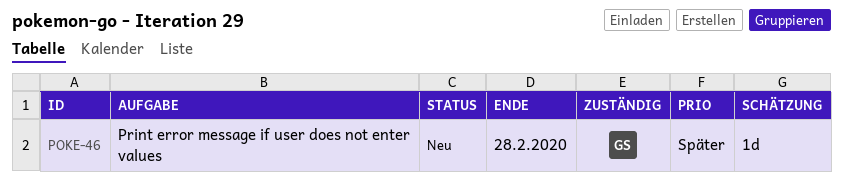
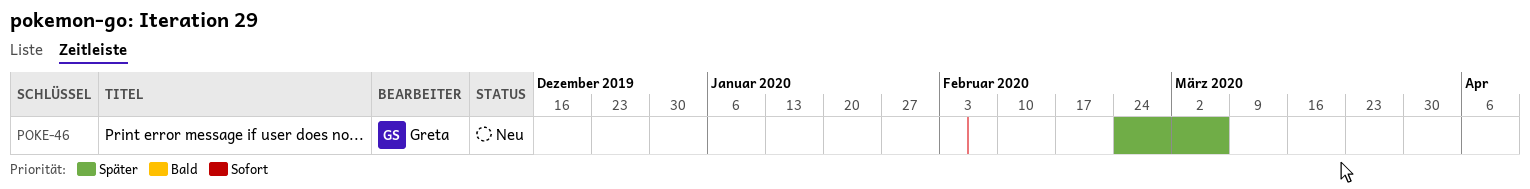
POKE-46, due: Feb 28 -> Mar 6

